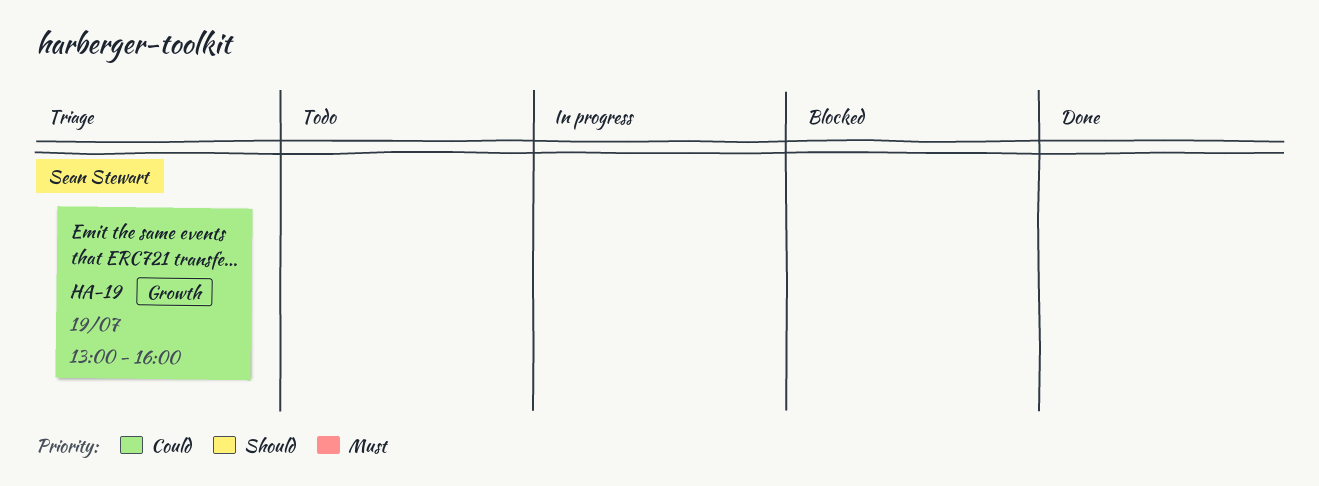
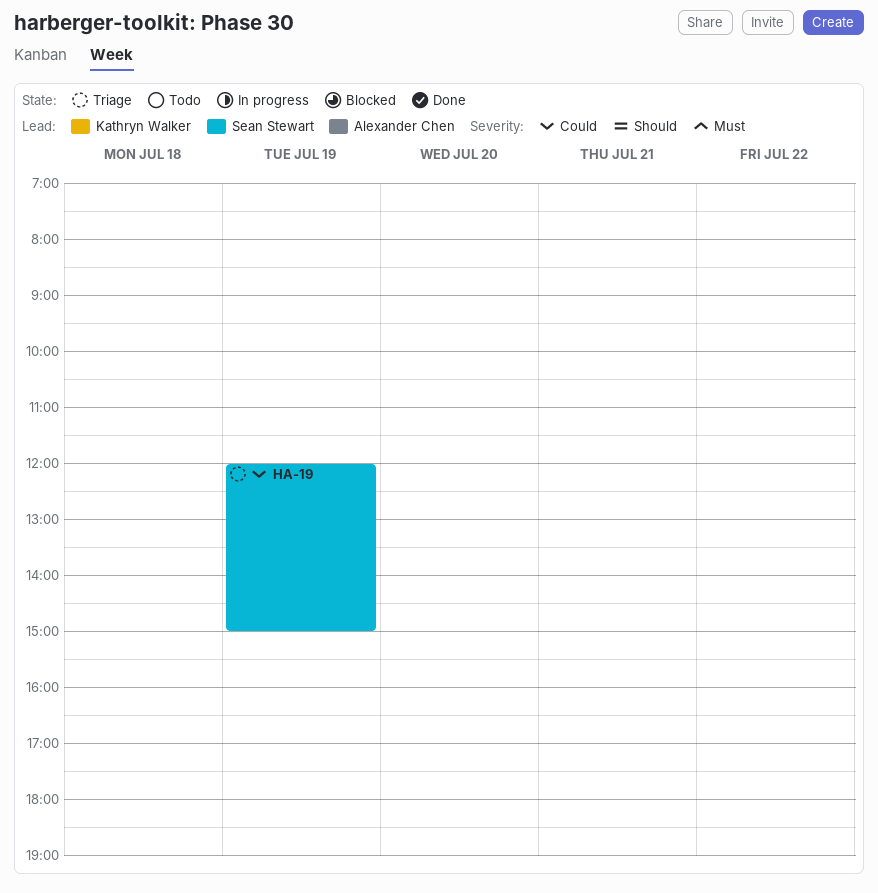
HA-19, begins: 13:00 -> 12:00
HA-19, ends: 16:00 -> 15:00

